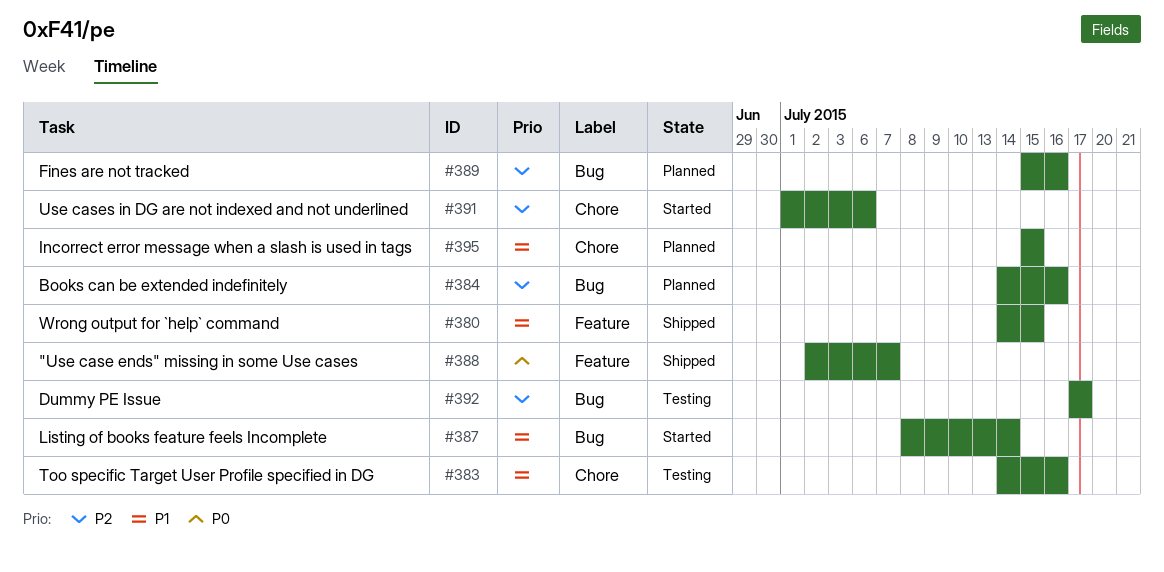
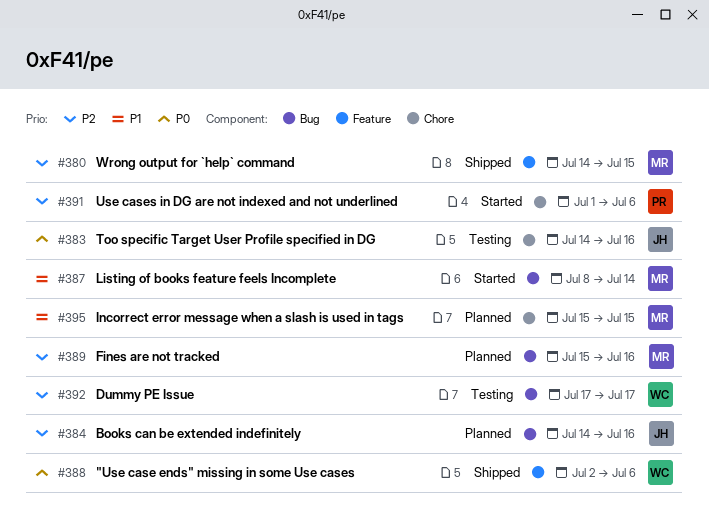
#380, priority: P1 -> P2
#383, priority: P1 -> P0
#388, due: Jul 7 -> Jul 6

